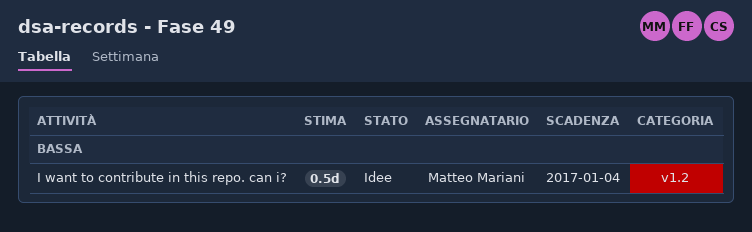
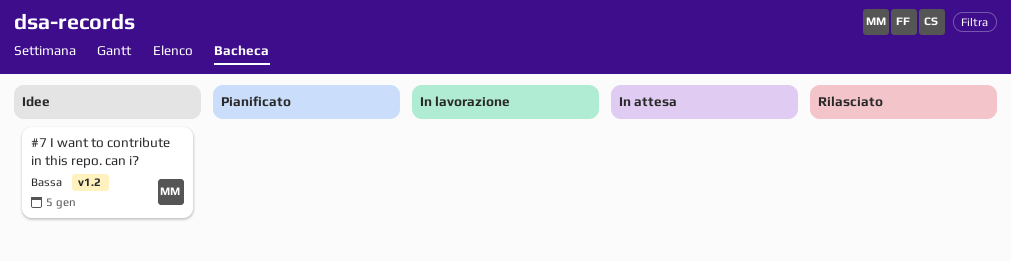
I want to contribute in this repo. can i?, due: Jan 4 -> Jan 5

